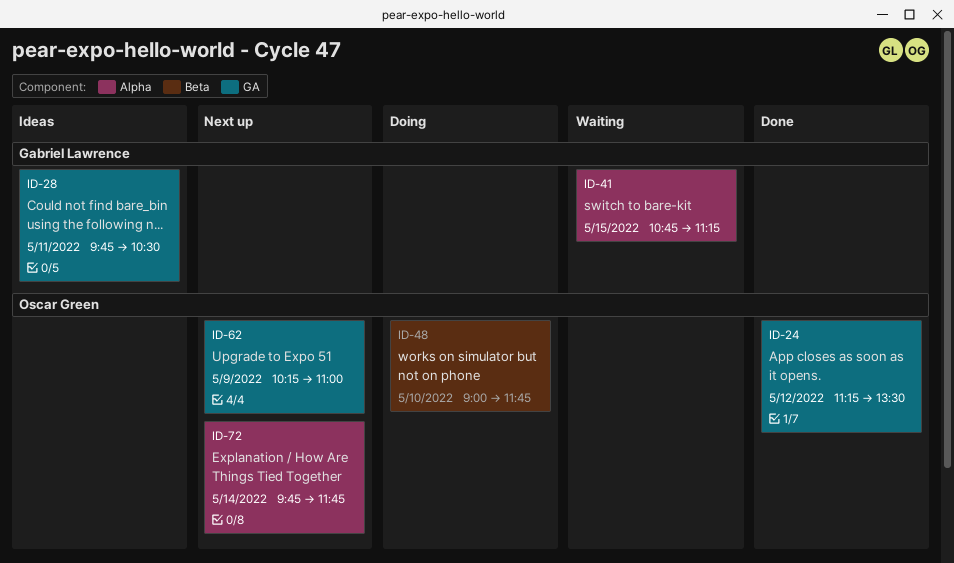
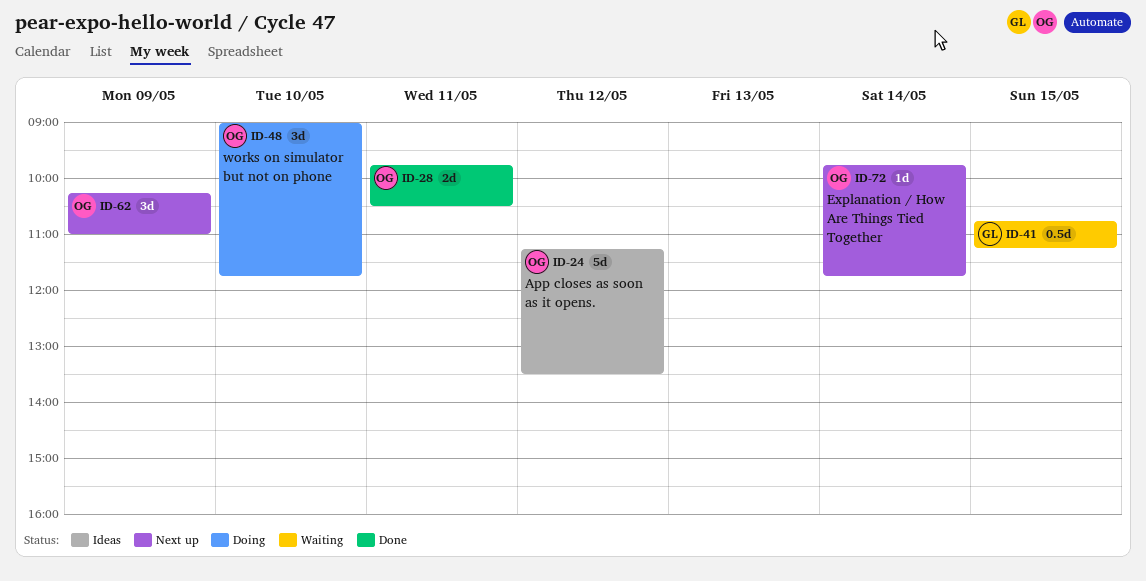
ID-24, status: Done -> Ideas
ID-28, status: Ideas -> Done
ID-28, owner: Gabriel Lawrence -> Oscar Green

